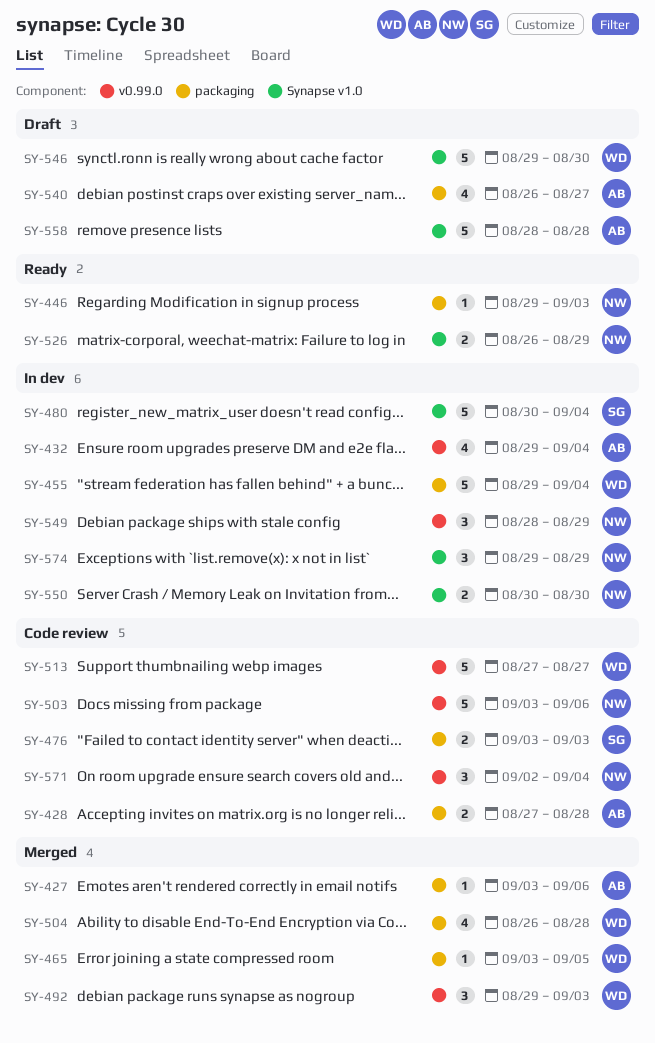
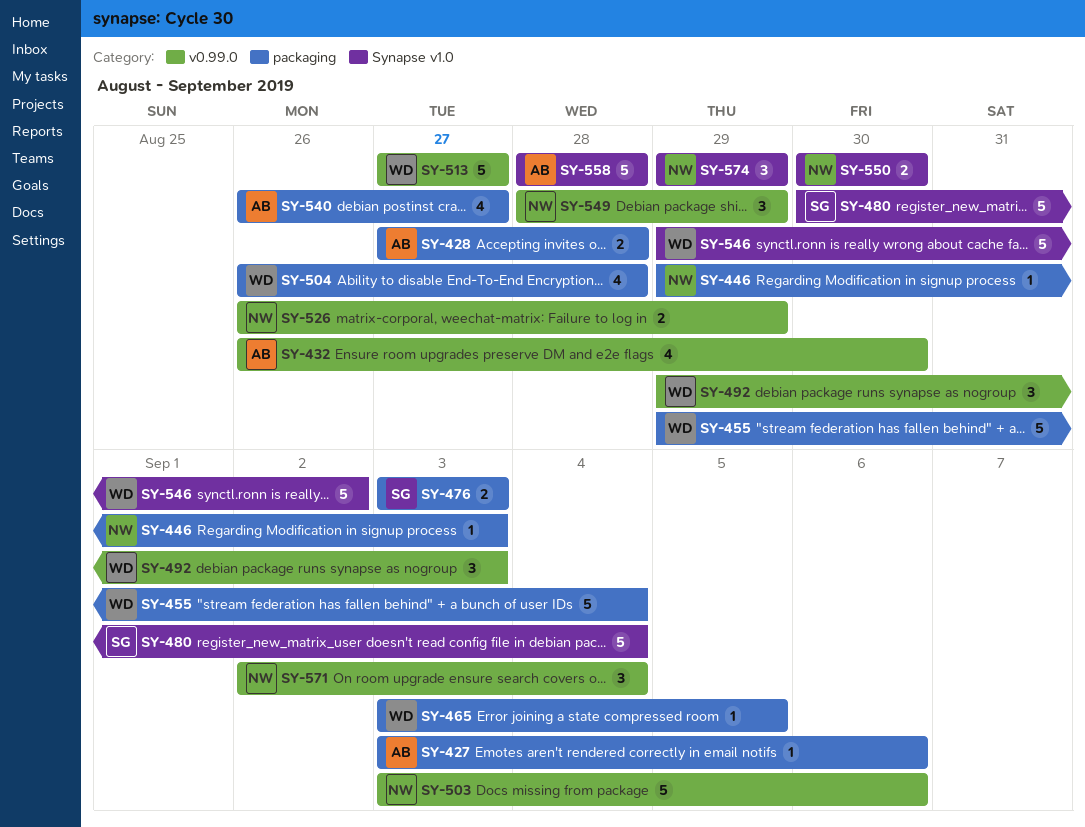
SY-432, start: Aug 29 -> Aug 26
SY-432, due: Sep 4 -> Aug 30
SY-526, label: Synapse v1.0 -> v0.99.0
SY-546, due: Aug 30 -> Sep 2

